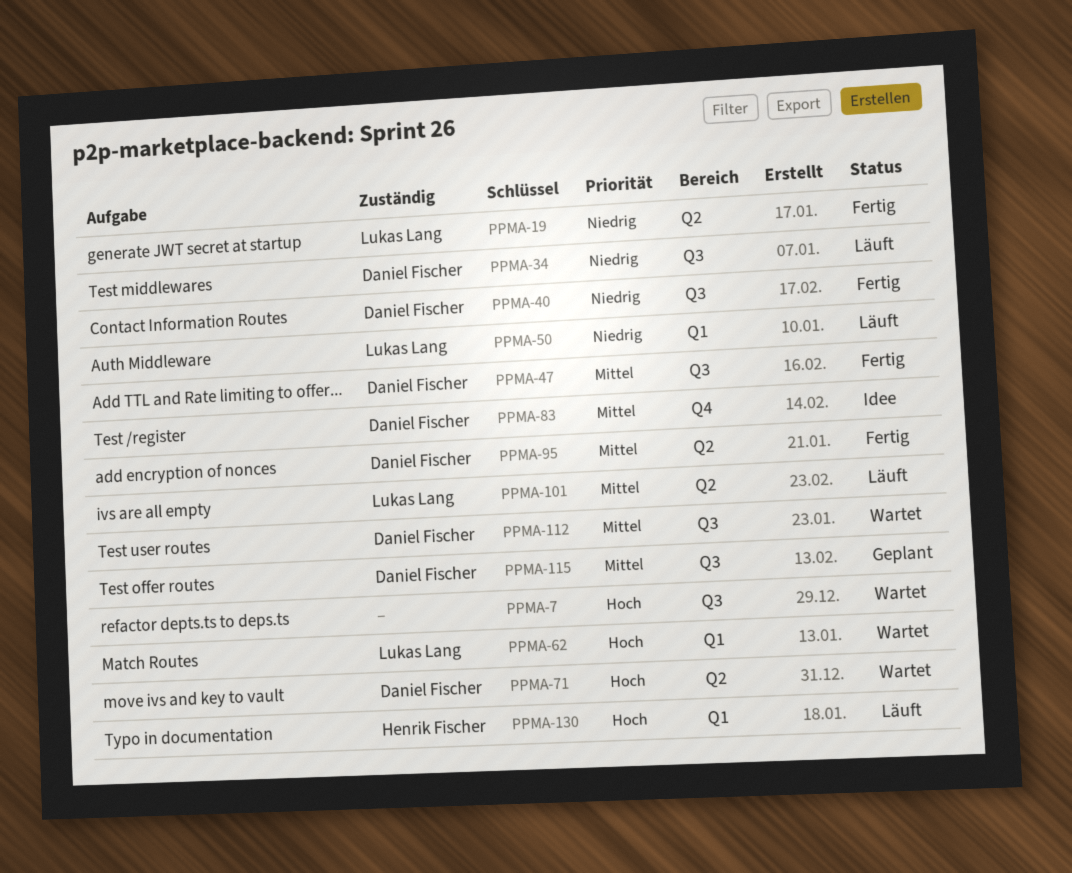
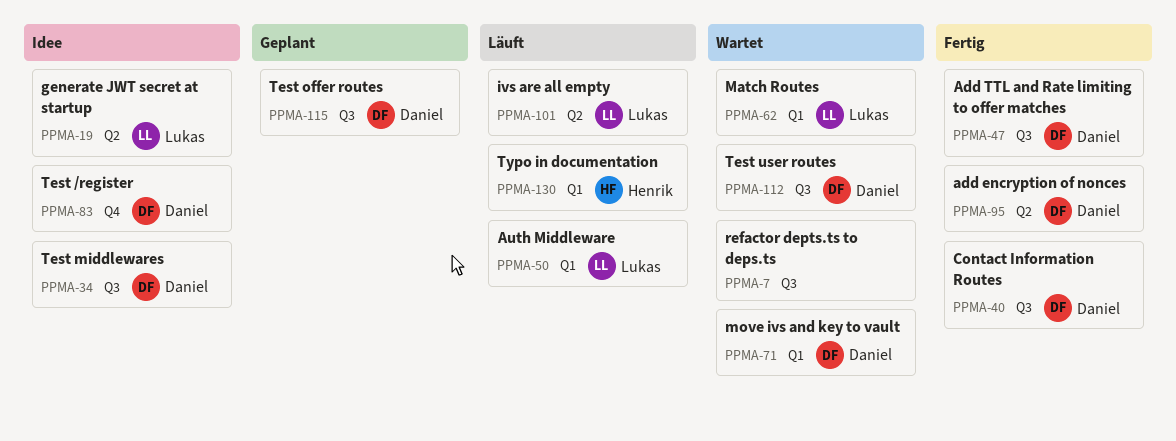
PPMA-19, status: Fertig -> Idee
PPMA-34, status: Läuft -> Idee
PPMA-71, label: Q2 -> Q1

